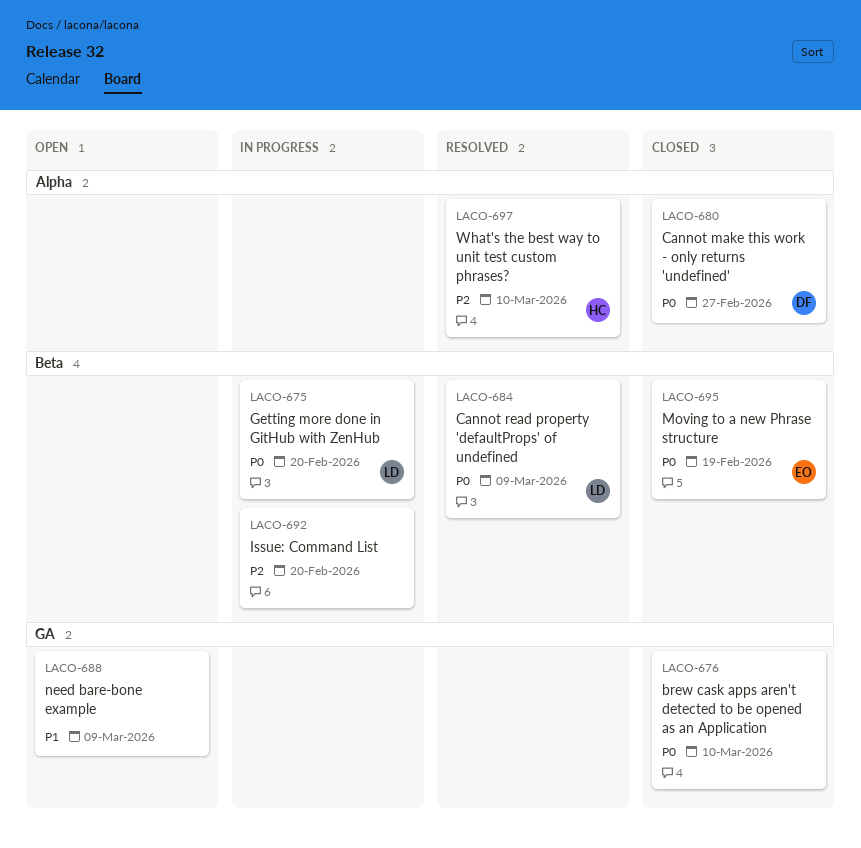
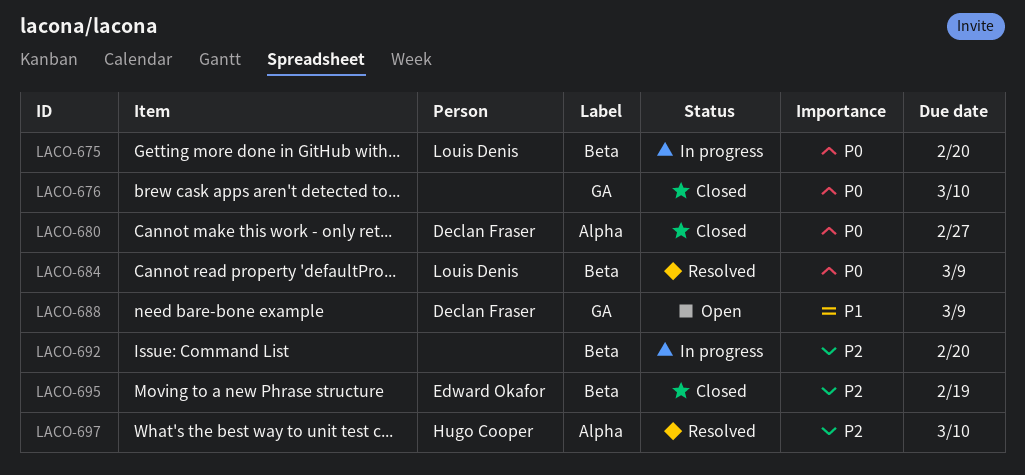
LACO-688, owner: none -> Declan Fraser
LACO-695, priority: P0 -> P2

